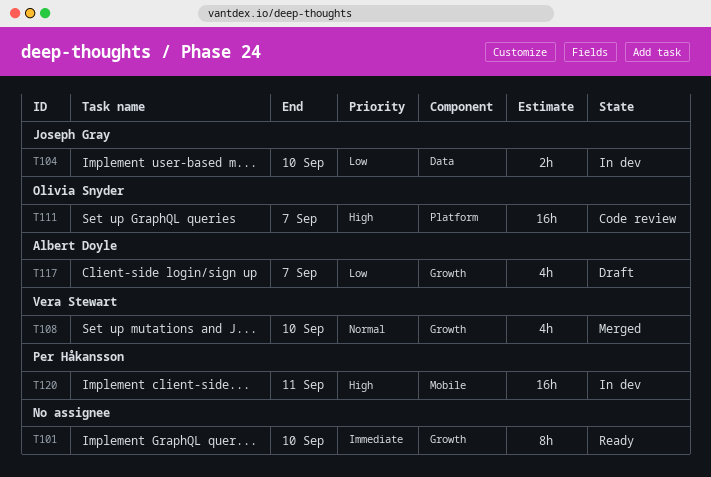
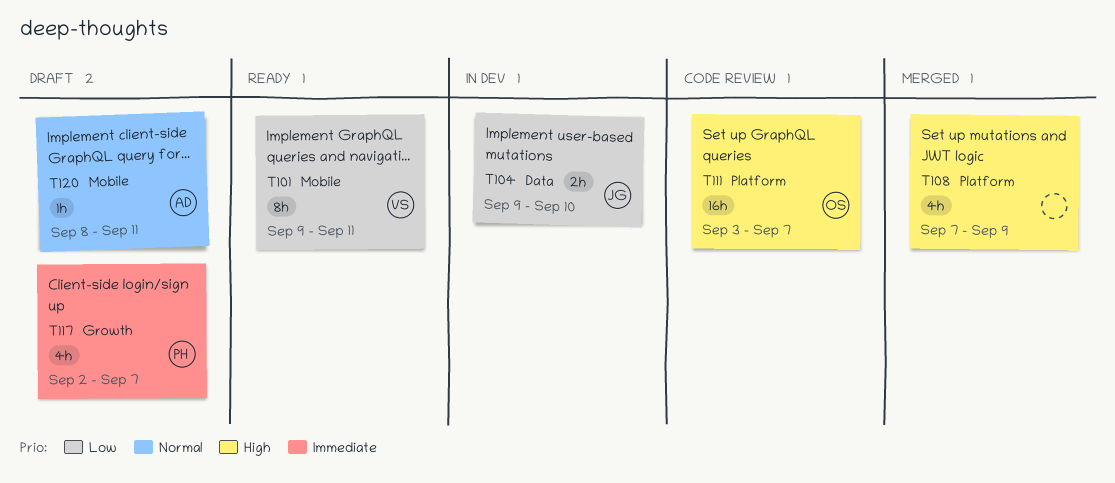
T101, owner: none -> Vera Stewart
T101, priority: Immediate -> Low
T101, label: Growth -> Mobile
T101, due: Sep 10 -> Sep 11
T108, owner: Vera Stewart -> none
T108, priority: Normal -> High
T108, label: Growth -> Platform
T108, due: Sep 10 -> Sep 9
T117, owner: Albert Doyle -> Per Håkansson
T117, priority: Low -> Immediate
T120, status: In dev -> Draft
T120, owner: Per Håkansson -> Albert Doyle
T120, priority: High -> Normal
T120, estimate: 16h -> 1h

